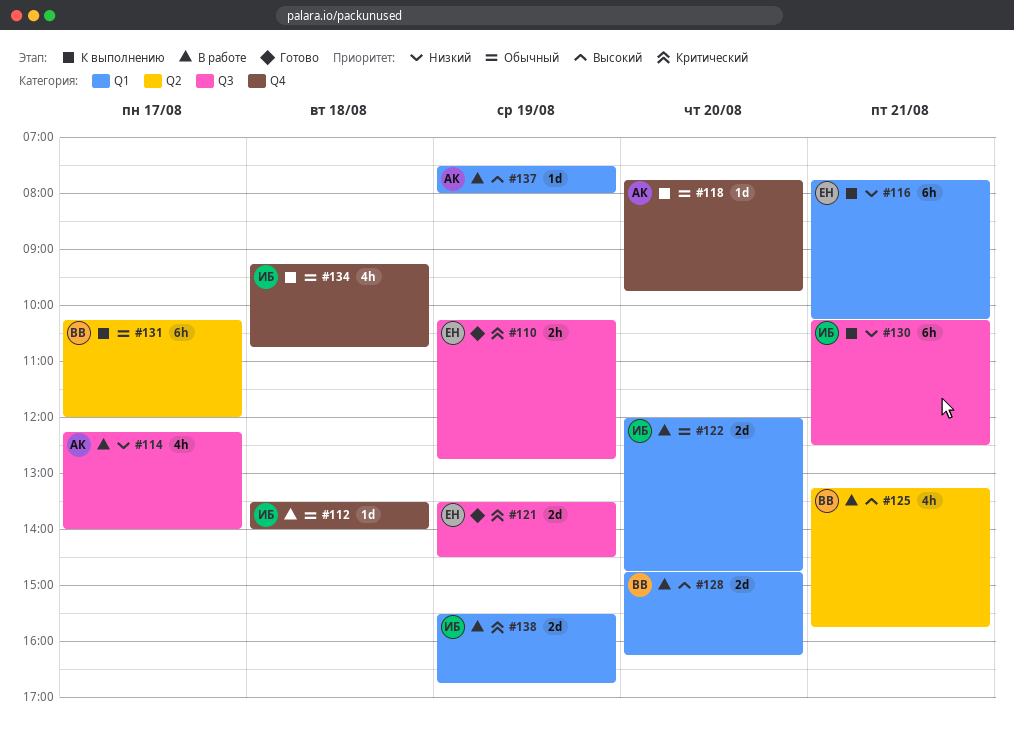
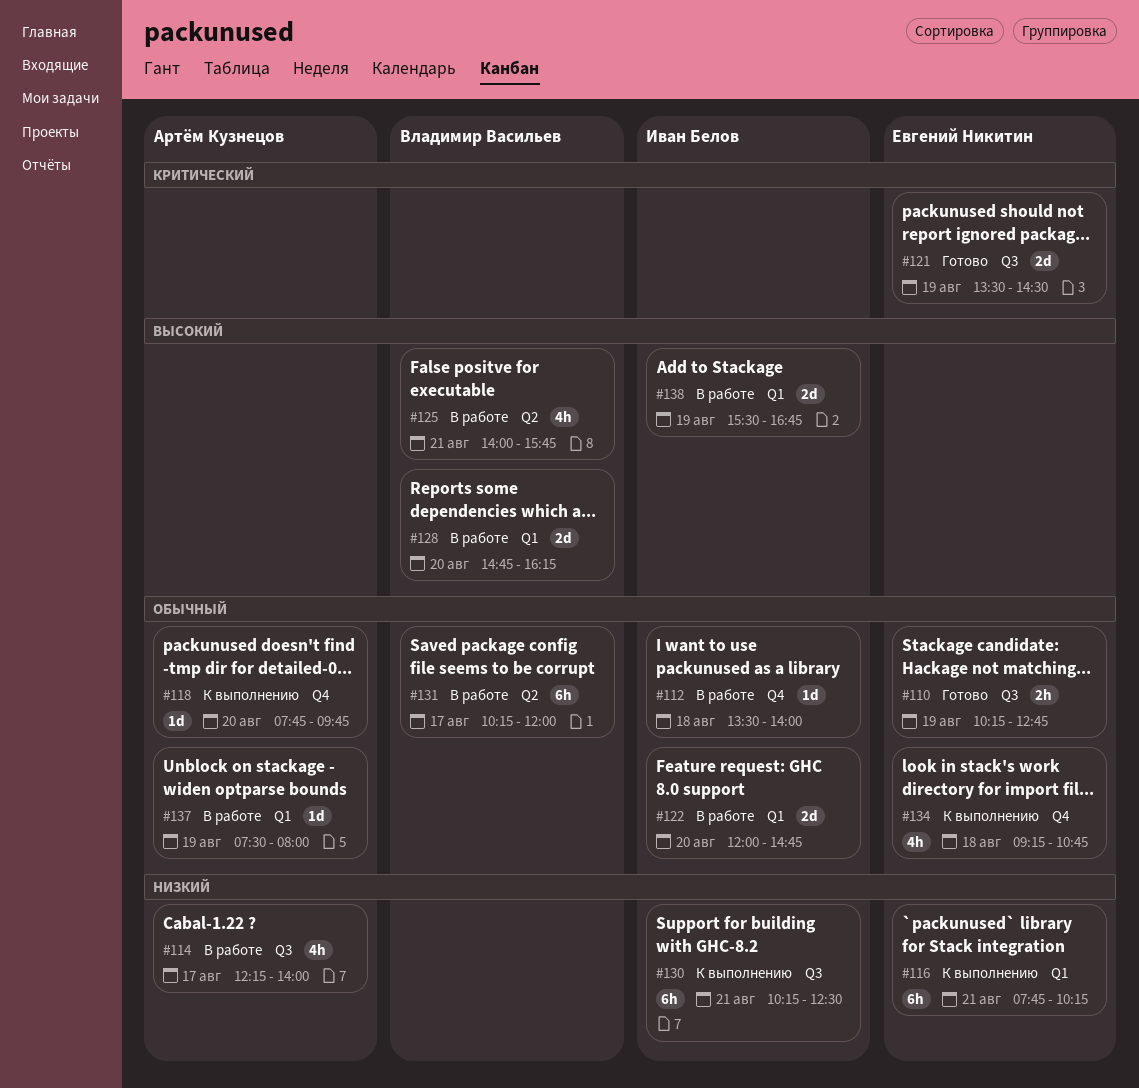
#110, priority: Критический -> Обычный
#125, begins: 13:15 -> 14:00
#131, status: К выполнению -> В работе
#134, owner: Иван Белов -> Евгений Никитин
#137, priority: Высокий -> Обычный
#138, priority: Критический -> Высокий

